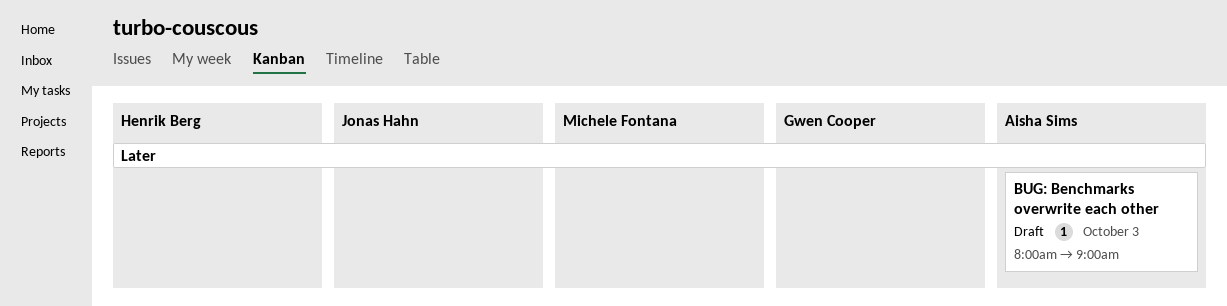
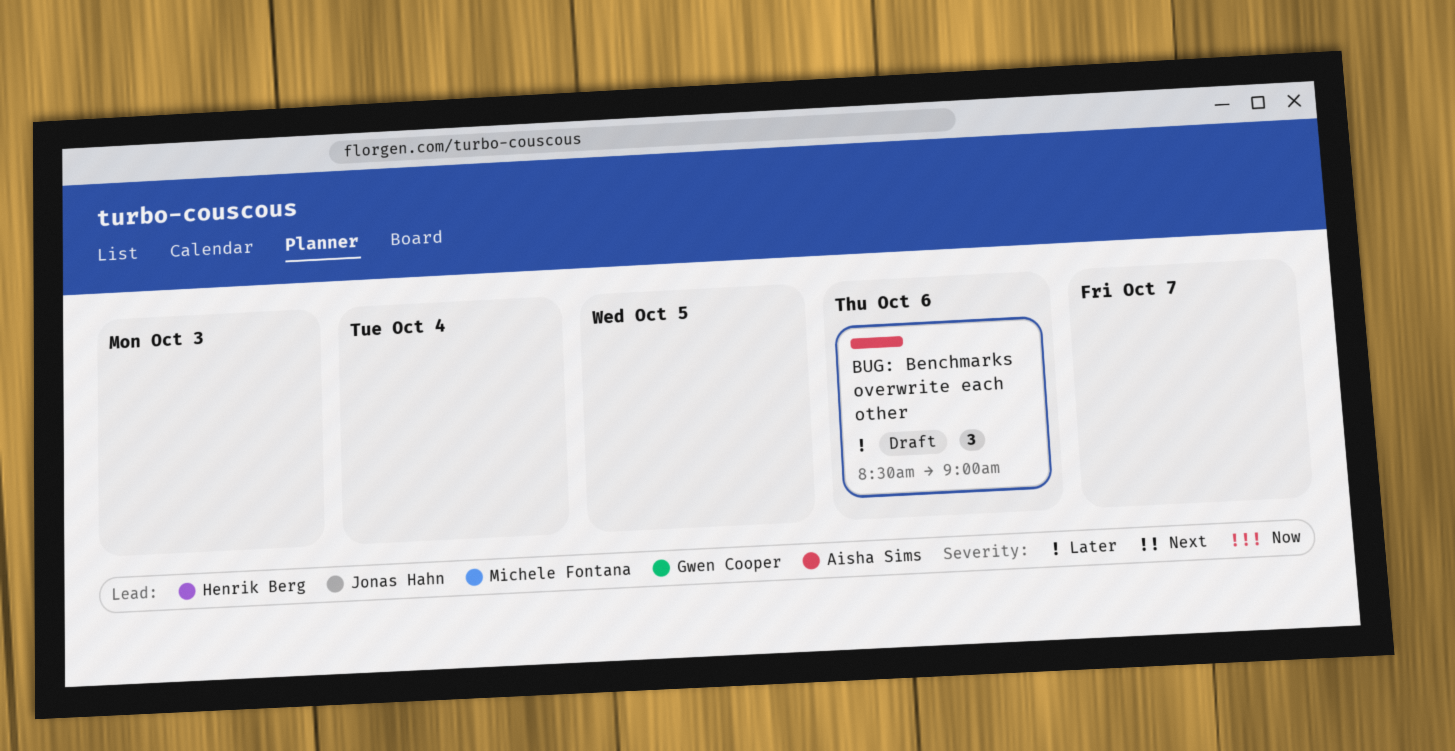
BUG: Benchmarks overwrite each other, estimate: 1 -> 3
BUG: Benchmarks overwrite each other, day: Oct 3 -> Oct 6
BUG: Benchmarks overwrite each other, begins: 08:00 -> 08:30

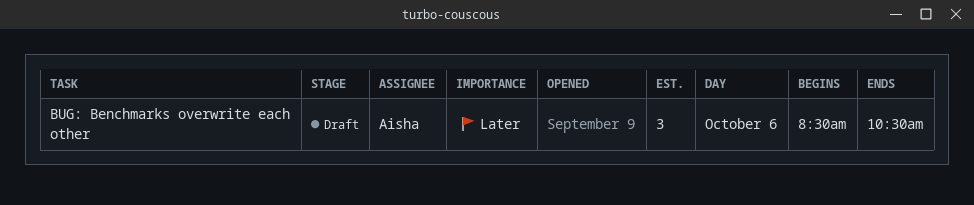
BUG: Benchmarks overwrite each other, ends: 09:00 -> 10:30

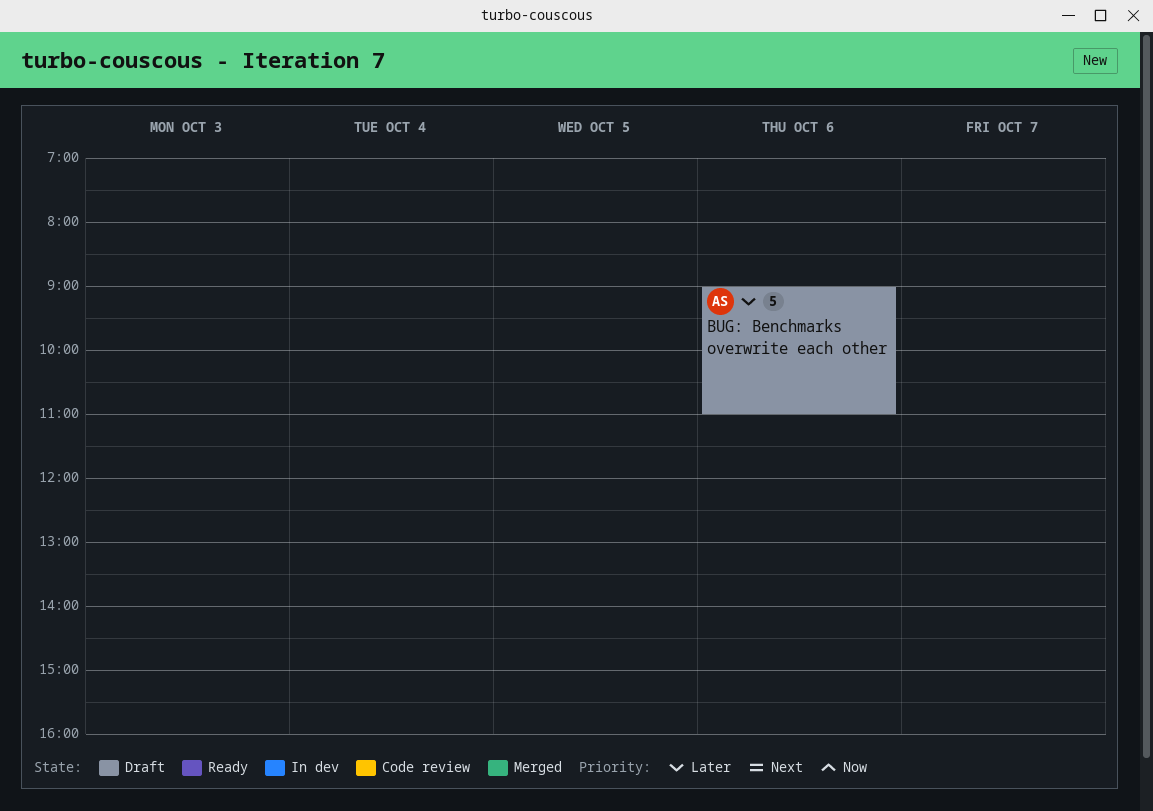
BUG: Benchmarks overwrite each other, estimate: 3 -> 5
BUG: Benchmarks overwrite each other, begins: 08:30 -> 09:00
BUG: Benchmarks overwrite each other, ends: 10:30 -> 11:00

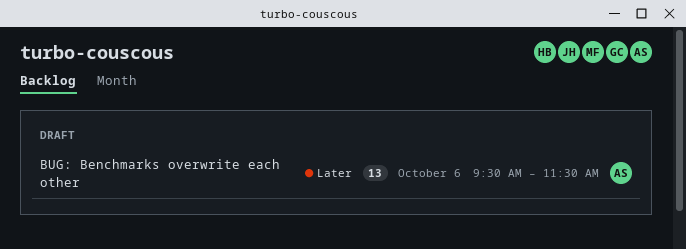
BUG: Benchmarks overwrite each other, estimate: 5 -> 13
BUG: Benchmarks overwrite each other, begins: 09:00 -> 09:30
BUG: Benchmarks overwrite each other, ends: 11:00 -> 11:30

